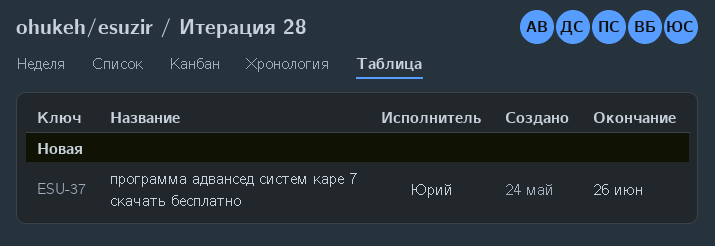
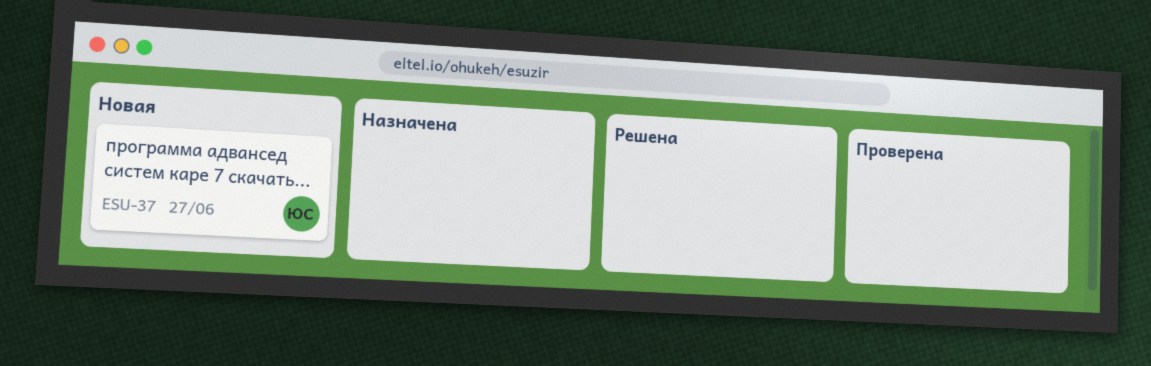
ESU-37, due: Jun 26 -> Jun 27

